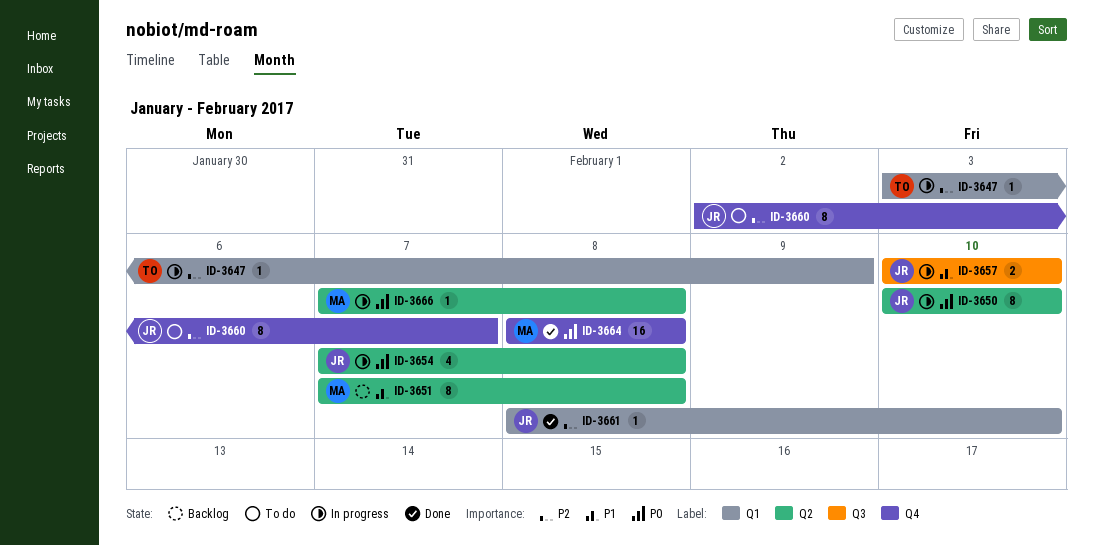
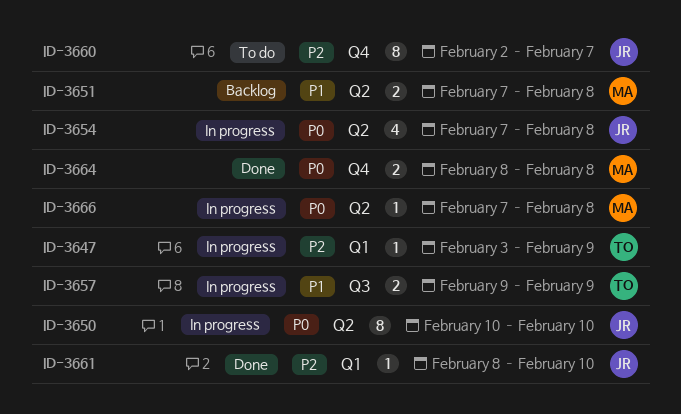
ID-3651, estimate: 8 -> 2
ID-3657, owner: JR -> TO
ID-3657, start: Feb 10 -> Feb 9
ID-3657, due: Feb 10 -> Feb 9
ID-3664, estimate: 16 -> 2

